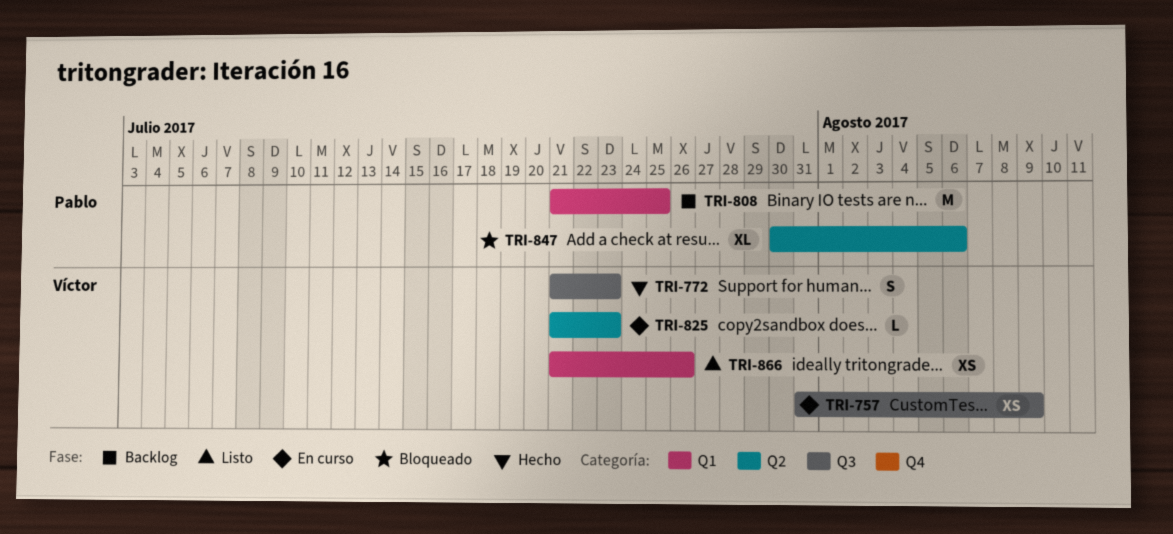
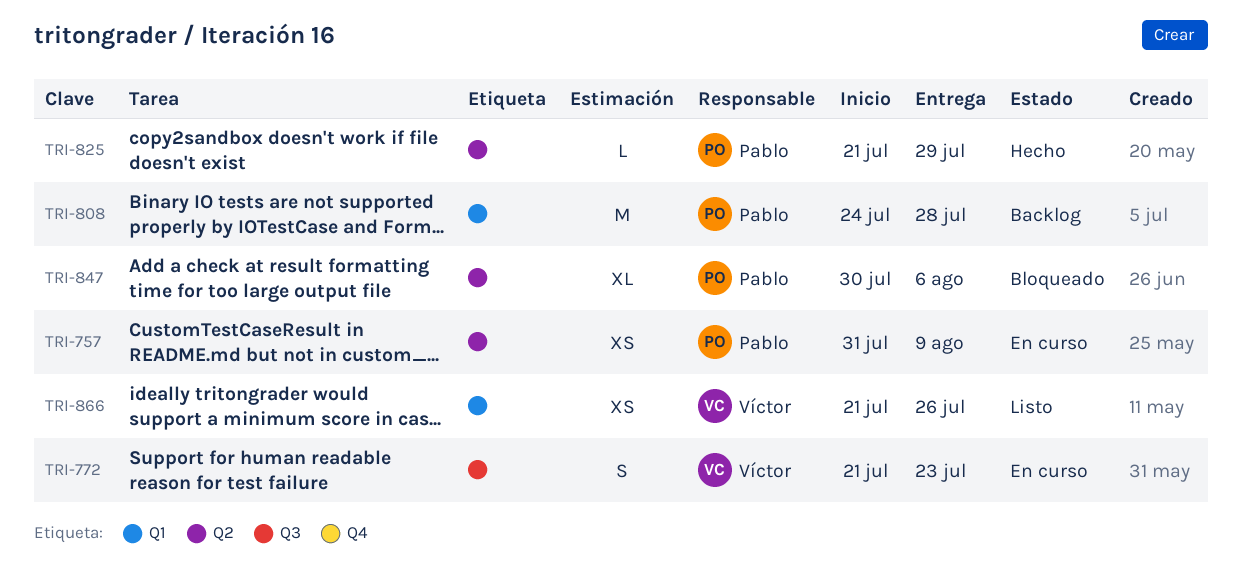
TRI-757, owner: Víctor -> Pablo
TRI-757, label: Q3 -> Q2
TRI-772, status: Hecho -> En curso
TRI-808, start: Jul 21 -> Jul 24
TRI-808, due: Jul 25 -> Jul 28
TRI-825, status: En curso -> Hecho
TRI-825, owner: Víctor -> Pablo
TRI-825, due: Jul 23 -> Jul 29

